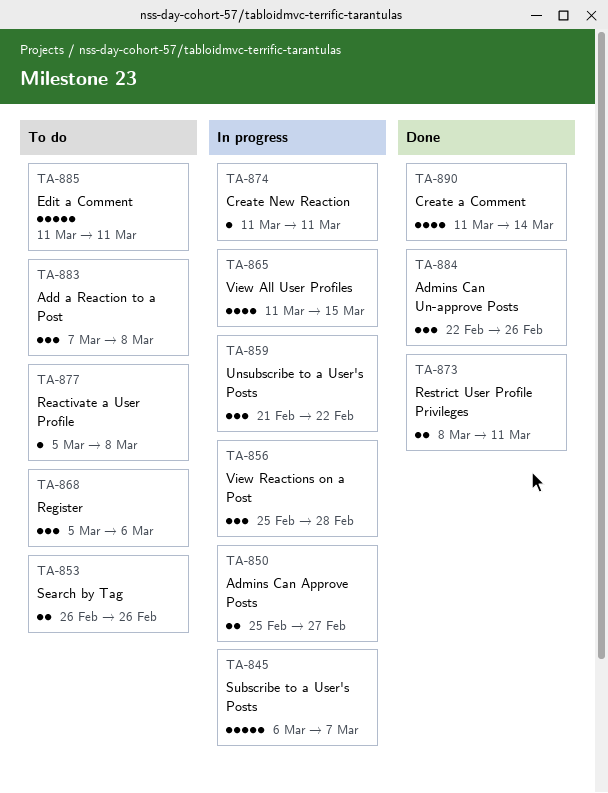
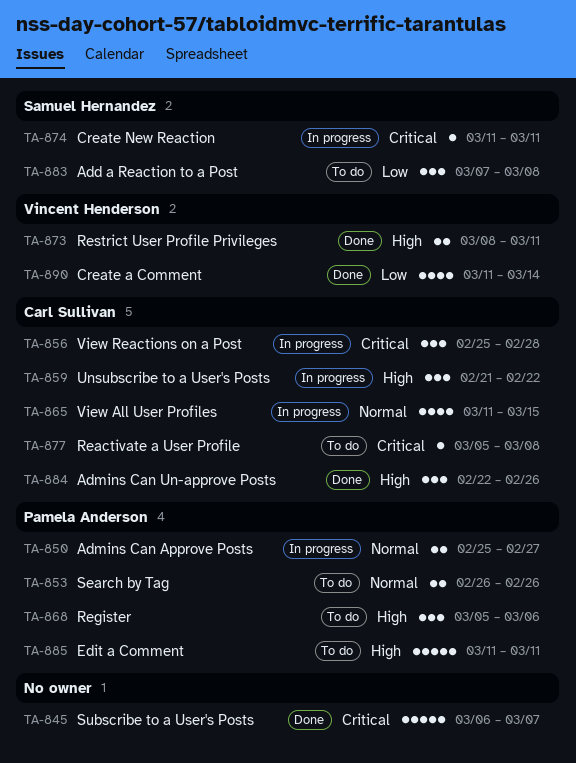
TA-845, status: In progress -> Done

